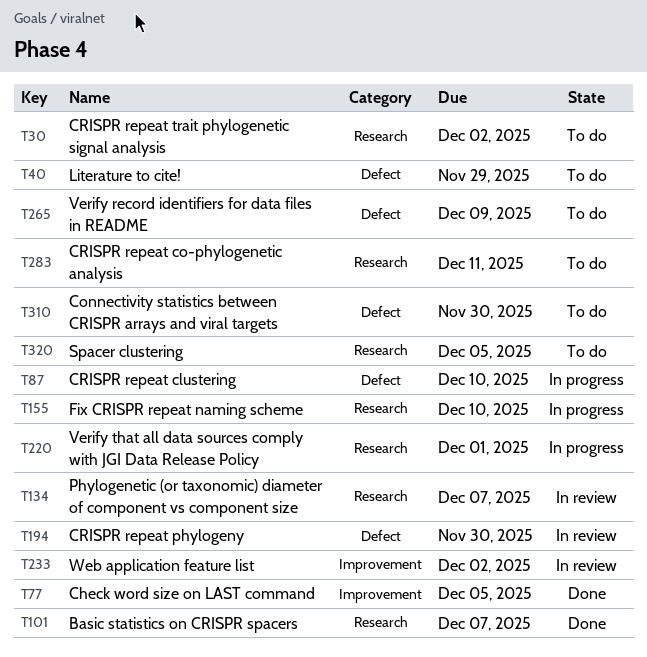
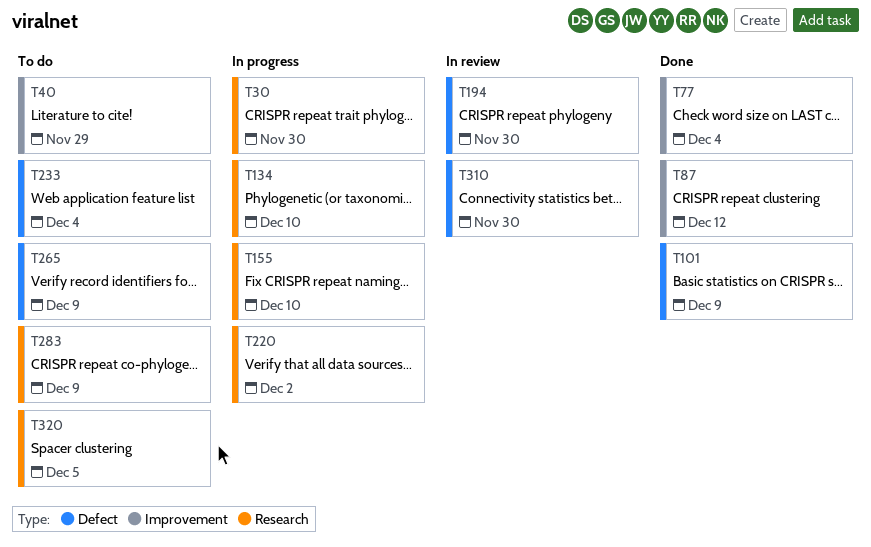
T30, status: To do -> In progress
T30, due: Dec 2 -> Nov 30
T40, label: Defect -> Improvement
T77, due: Dec 5 -> Dec 4
T87, status: In progress -> Done
T87, label: Defect -> Improvement
T87, due: Dec 10 -> Dec 12
T101, label: Research -> Defect
T101, due: Dec 7 -> Dec 9
T134, status: In review -> In progress
T134, due: Dec 7 -> Dec 10
T220, due: Dec 1 -> Dec 2
T233, status: In review -> To do
T233, label: Improvement -> Defect
T233, due: Dec 2 -> Dec 4
T283, due: Dec 11 -> Dec 9
T310, status: To do -> In review

